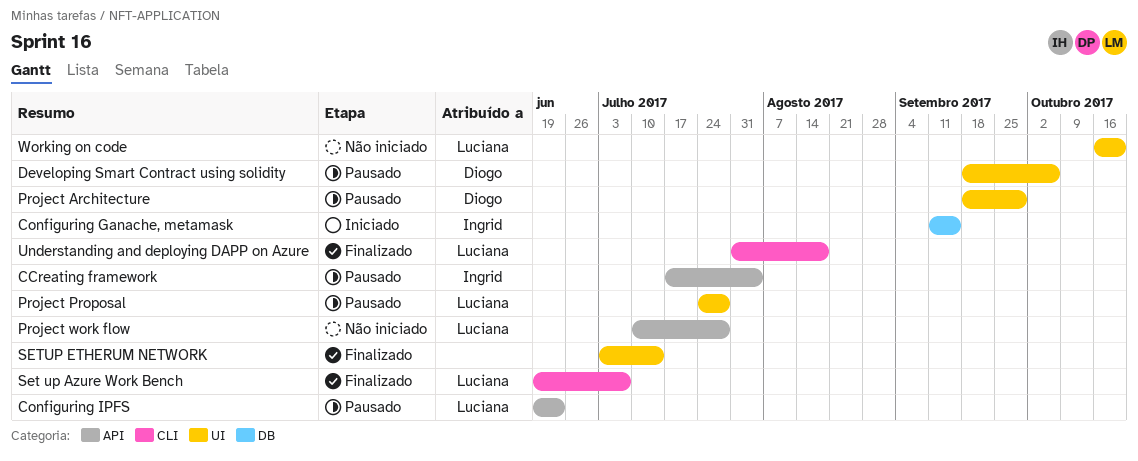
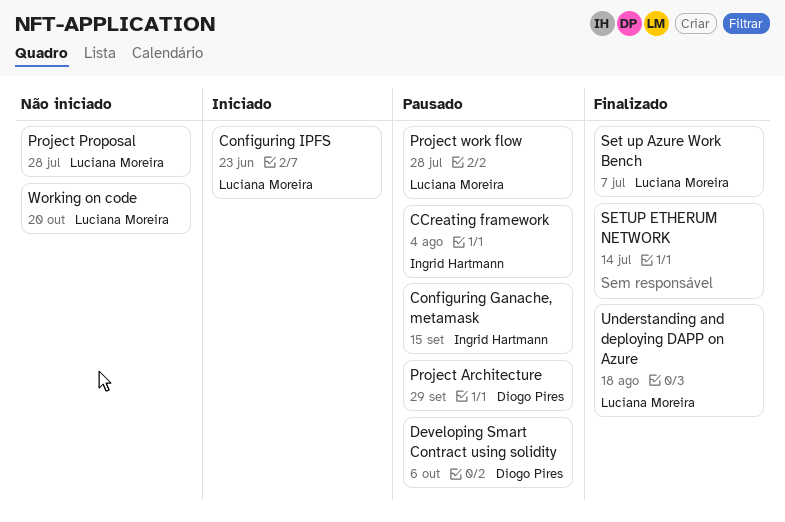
Configuring Ganache, metamask, status: Iniciado -> Pausado
Configuring IPFS, status: Pausado -> Iniciado
Project Proposal, status: Pausado -> Não iniciado
Project work flow, status: Não iniciado -> Pausado

